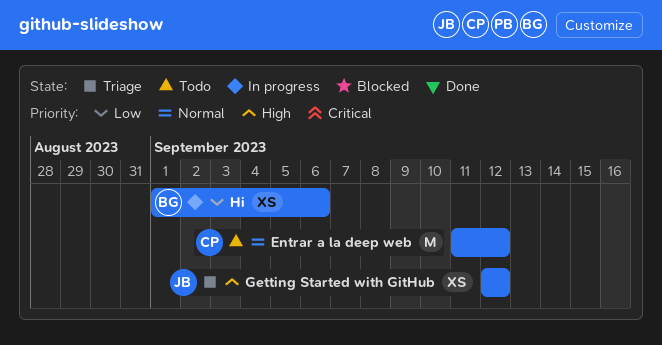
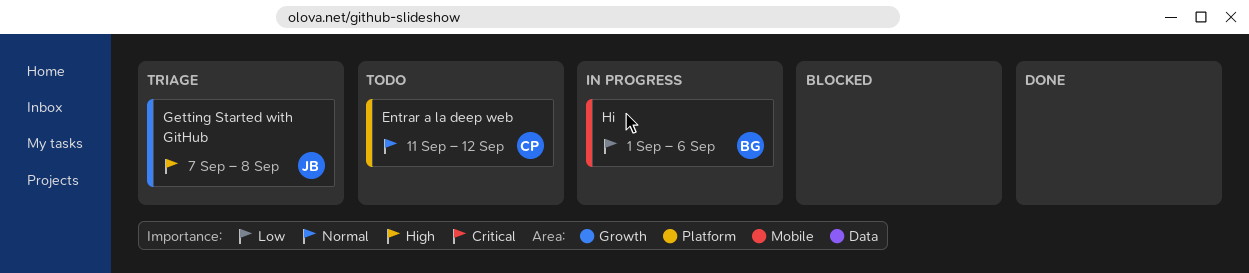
Getting Started with GitHub, start: Sep 12 -> Sep 7
Getting Started with GitHub, due: Sep 12 -> Sep 8

